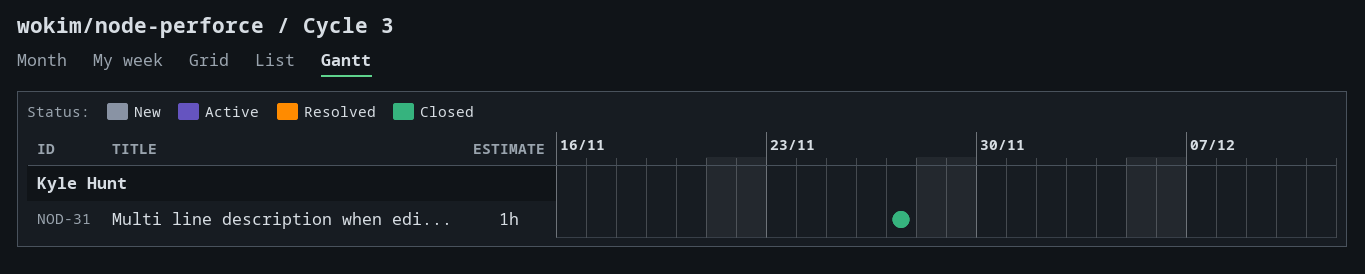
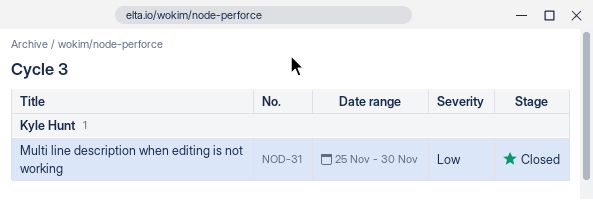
NOD-31, start: Nov 27 -> Nov 25
NOD-31, due: Nov 27 -> Nov 30

